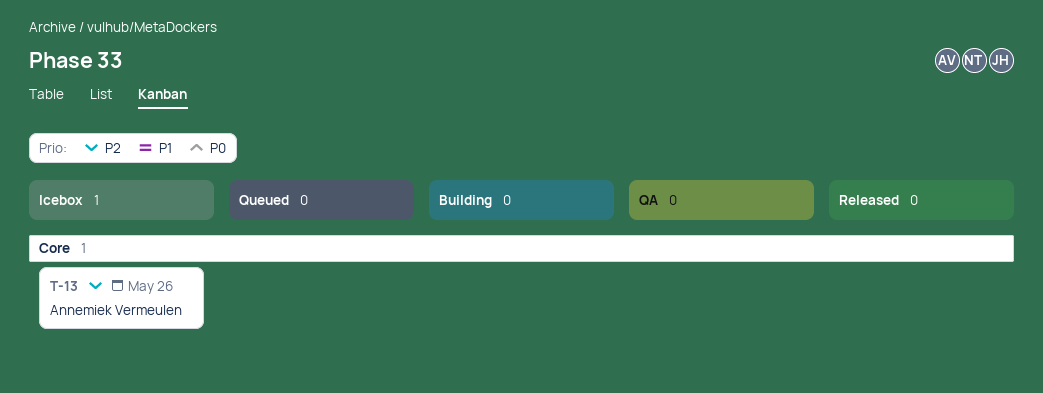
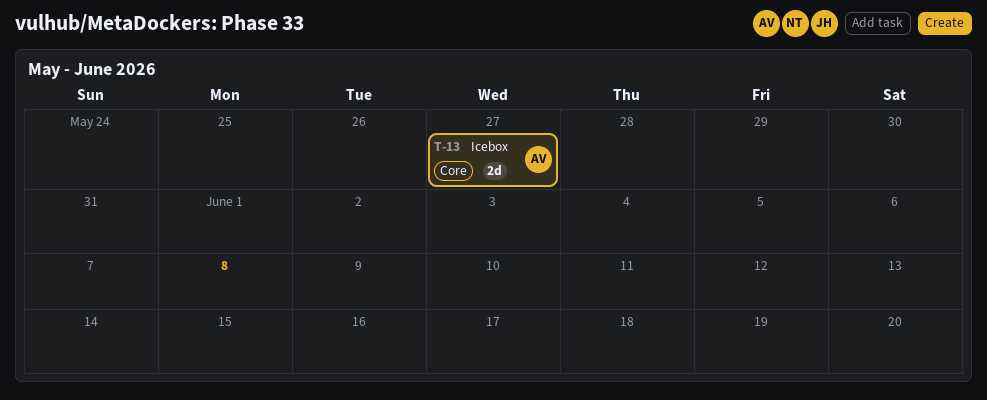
T-13, due: May 26 -> May 27

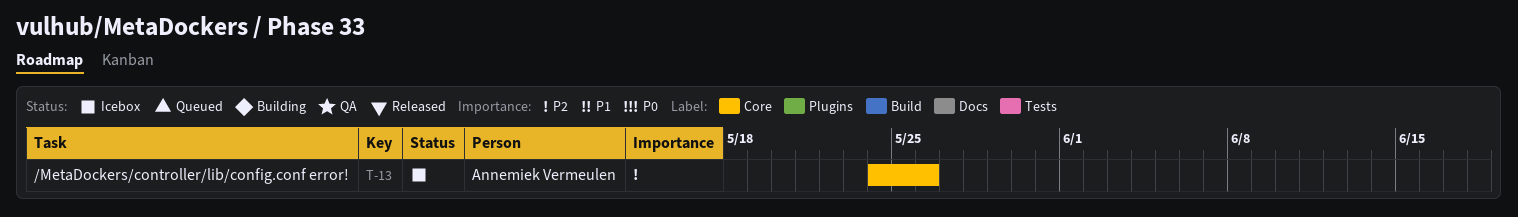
T-13, due: May 27 -> May 26

